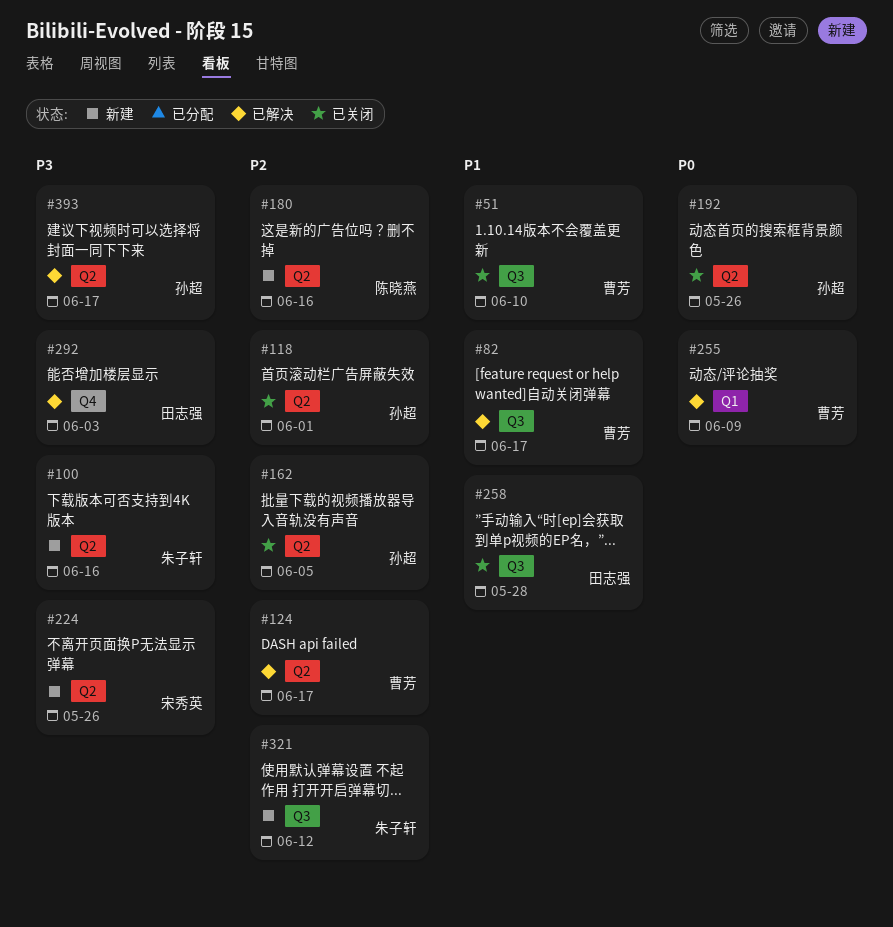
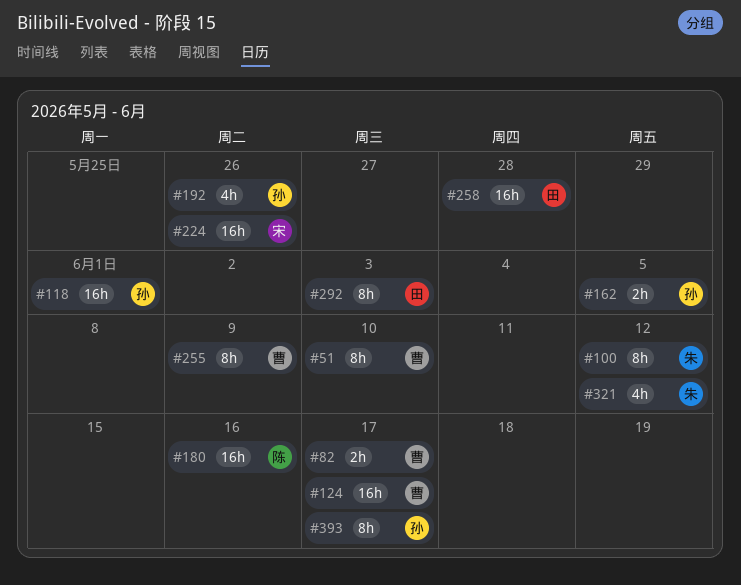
#100, due: Jun 16 -> Jun 12

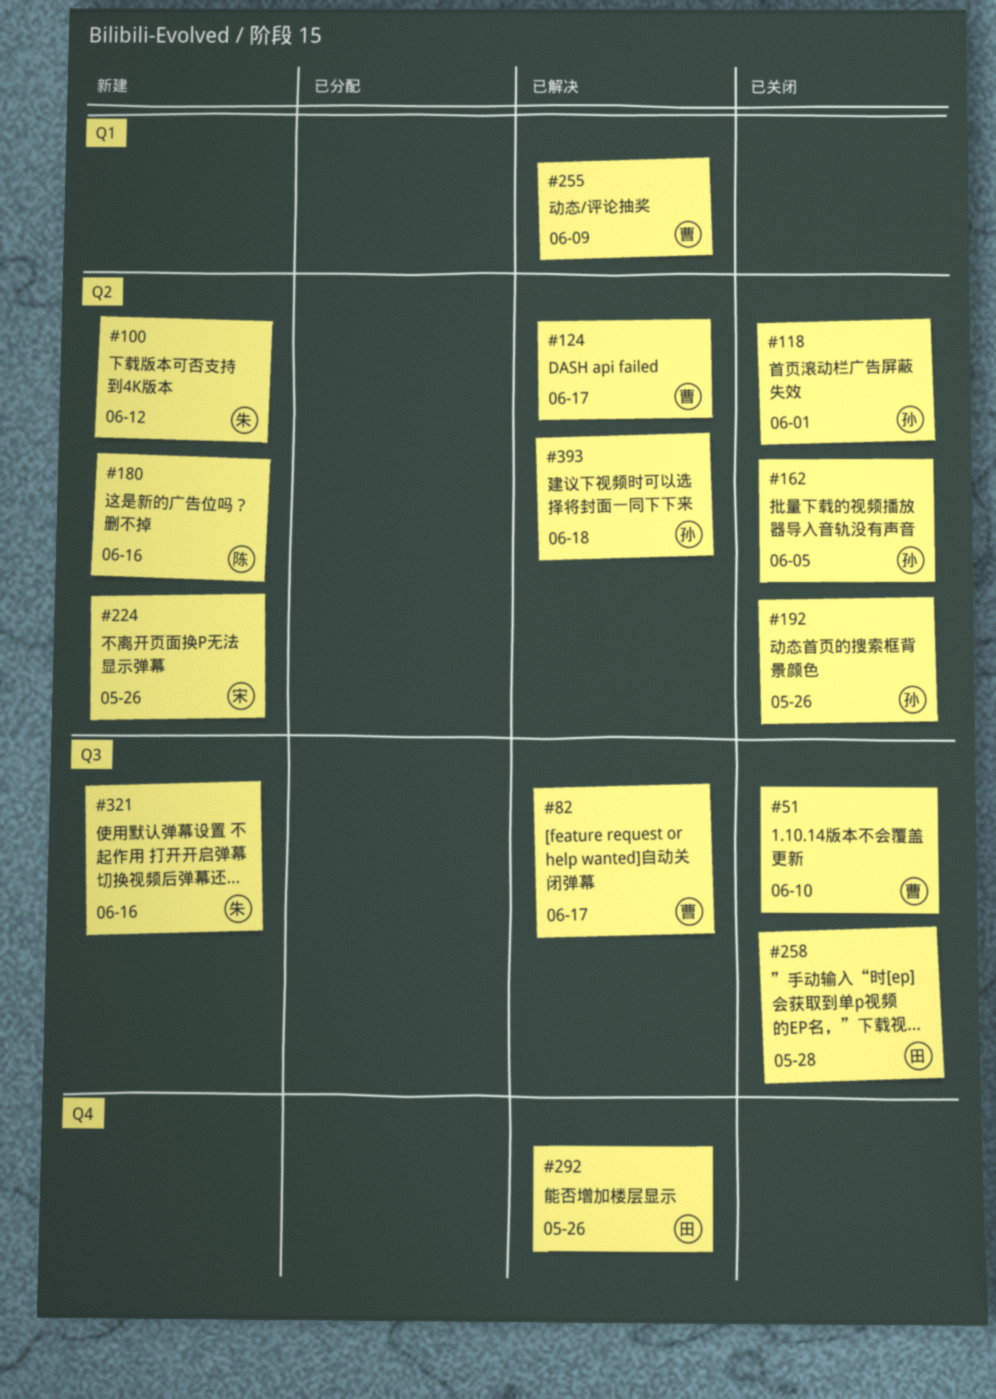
#292, due: Jun 3 -> May 26
#321, due: Jun 12 -> Jun 16
#393, due: Jun 17 -> Jun 18

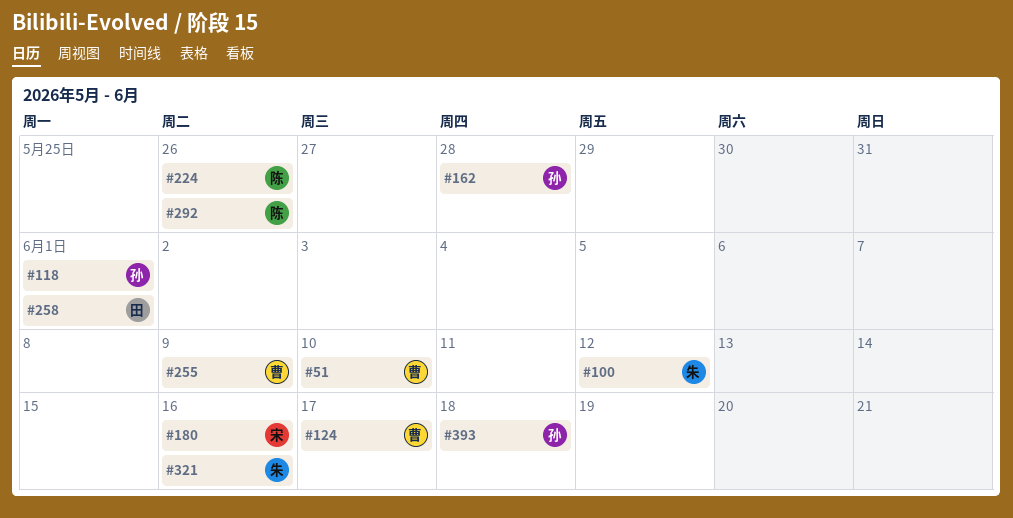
#82: present -> none
#162, due: Jun 5 -> May 28
#180, owner: 陈 -> 宋
#192: present -> none
#224, owner: 宋 -> 陈
#258, due: May 28 -> Jun 1
#292, owner: 田 -> 陈

